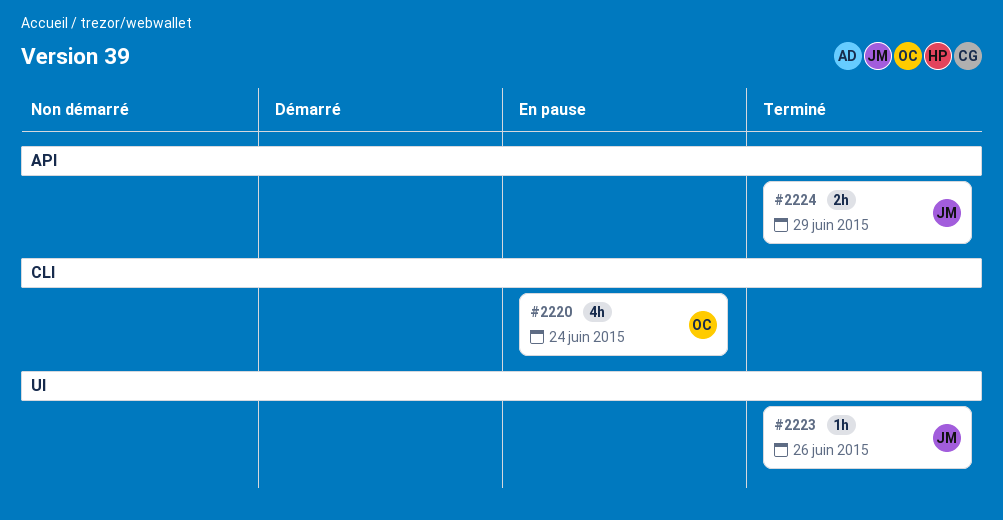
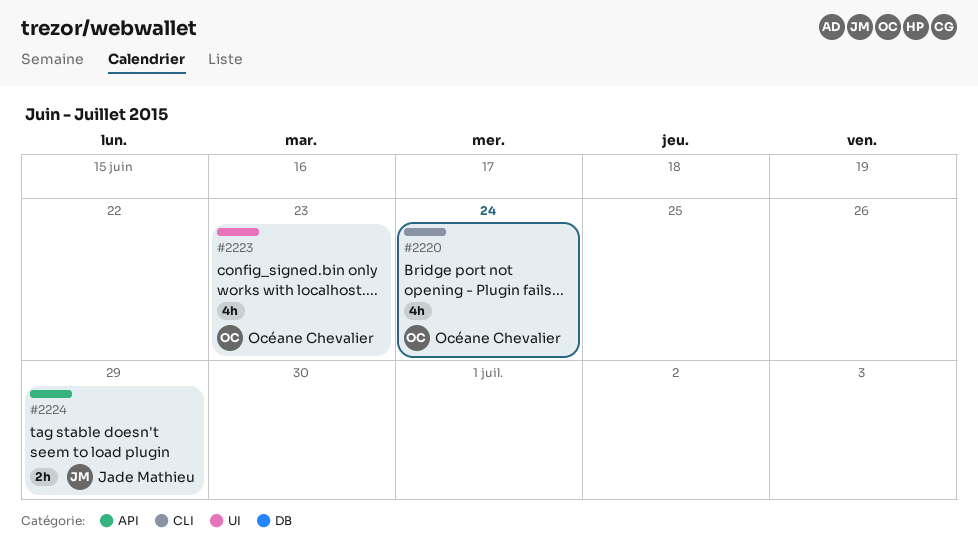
#2223, owner: Jade Mathieu -> Océane Chevalier
#2223, estimate: 1h -> 4h
#2223, due: Jun 26 -> Jun 23

